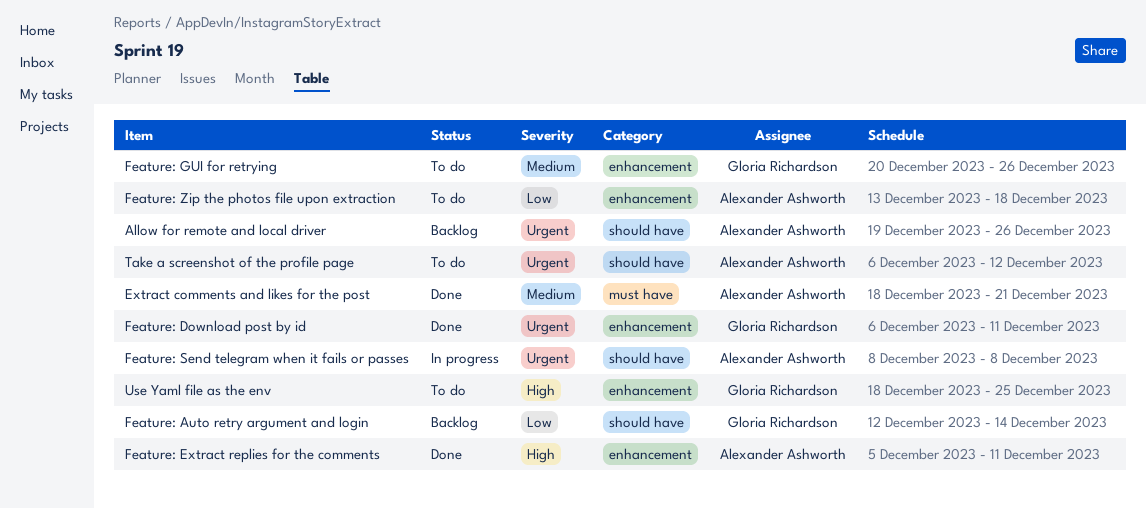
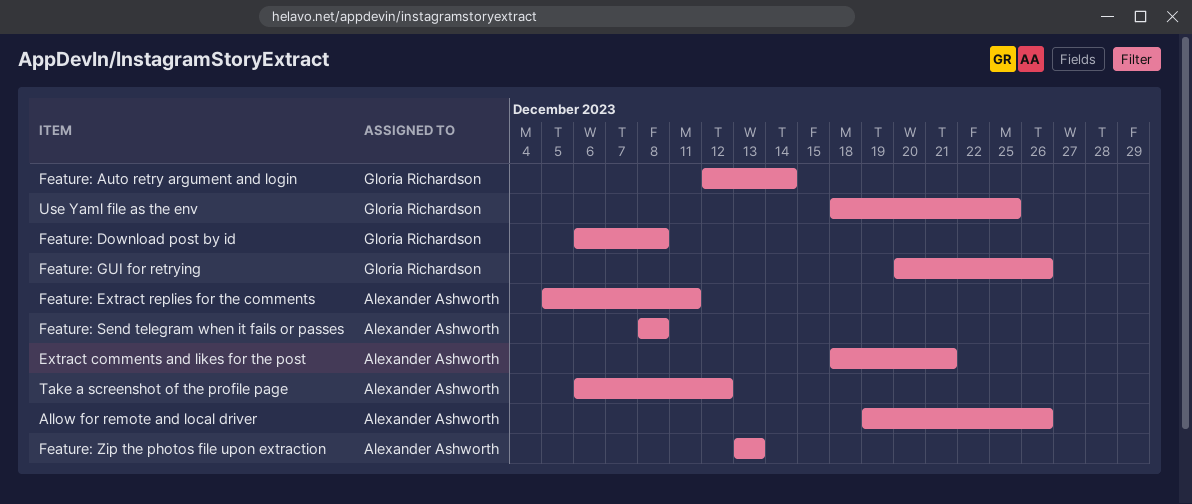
Feature: Download post by id, due: Dec 11 -> Dec 8
Feature: Zip the photos file upon extraction, due: Dec 18 -> Dec 13

